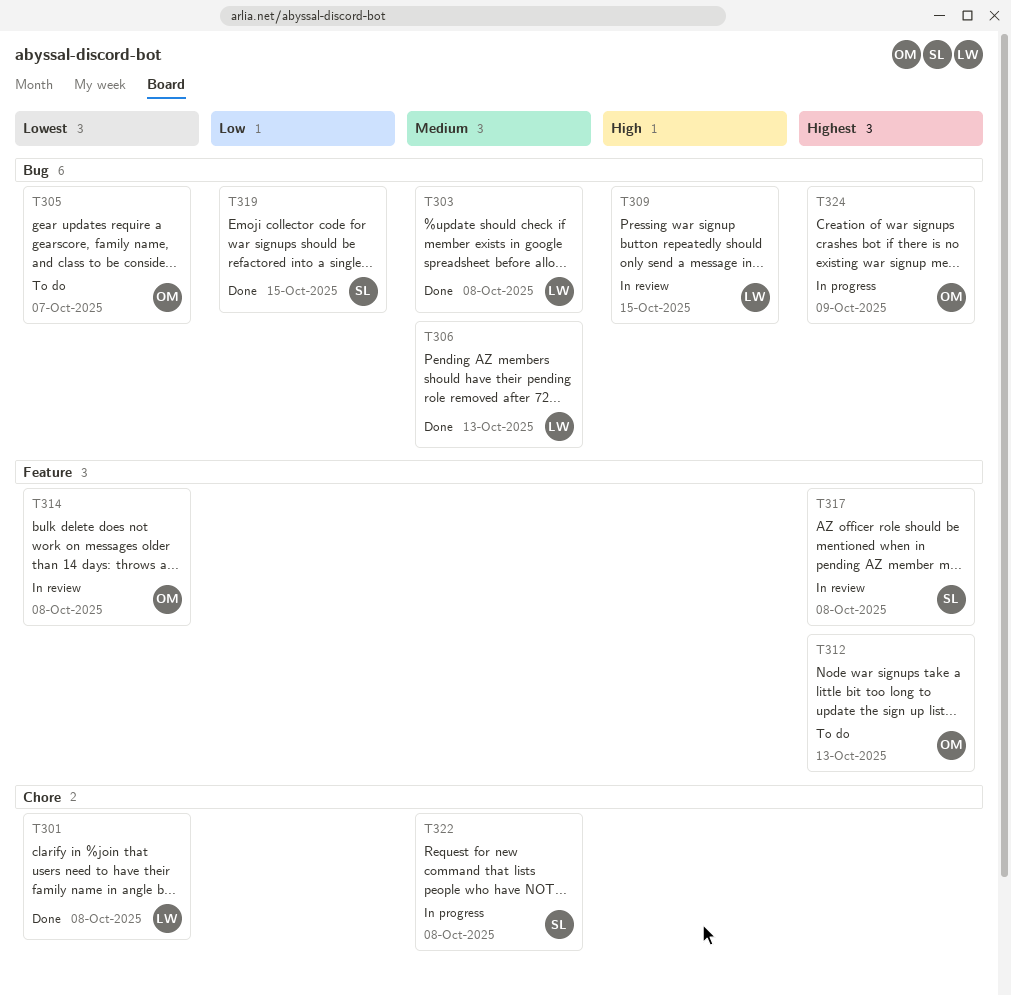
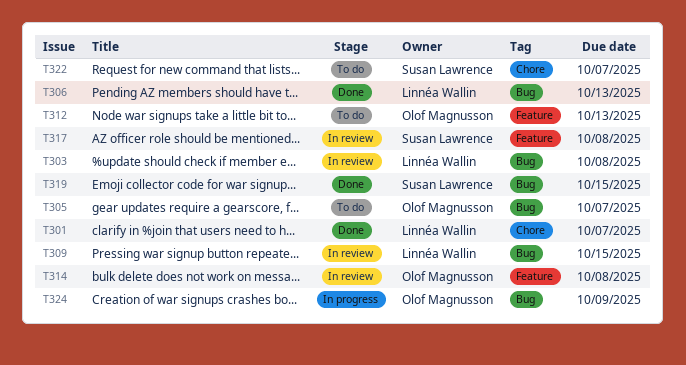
T301, due: Oct 8 -> Oct 7
T303, status: Done -> In review
T322, status: In progress -> To do
T322, due: Oct 8 -> Oct 7

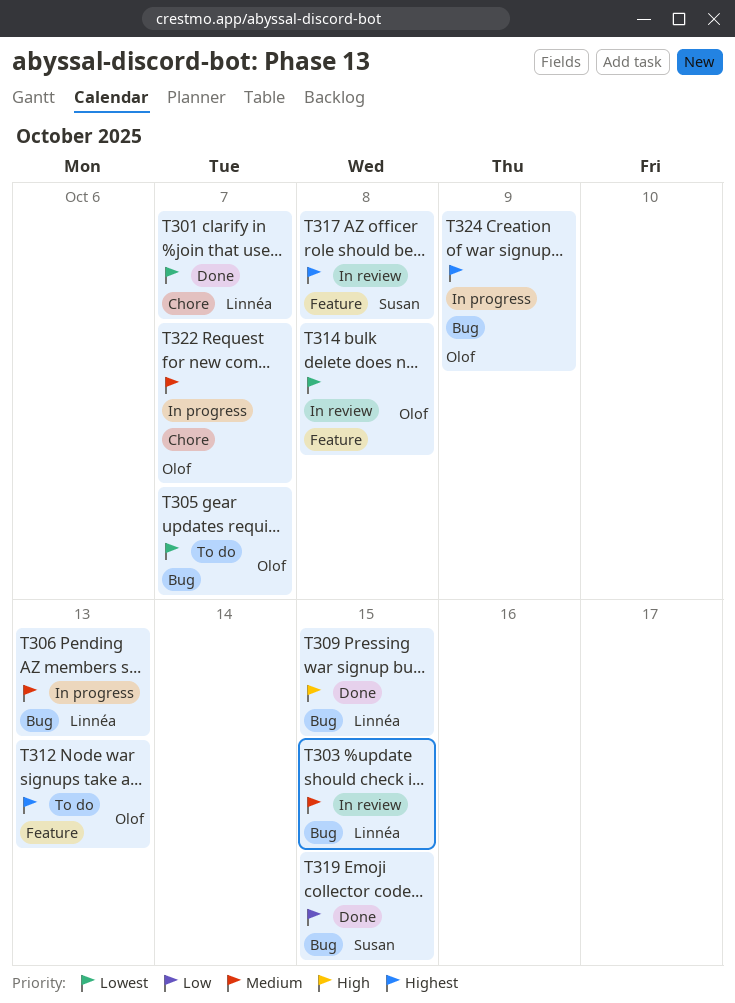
T303, due: Oct 8 -> Oct 15
T306, status: Done -> In progress
T309, status: In review -> Done
T322, status: To do -> In progress
T322, owner: Susan Lawrence -> Olof Magnusson

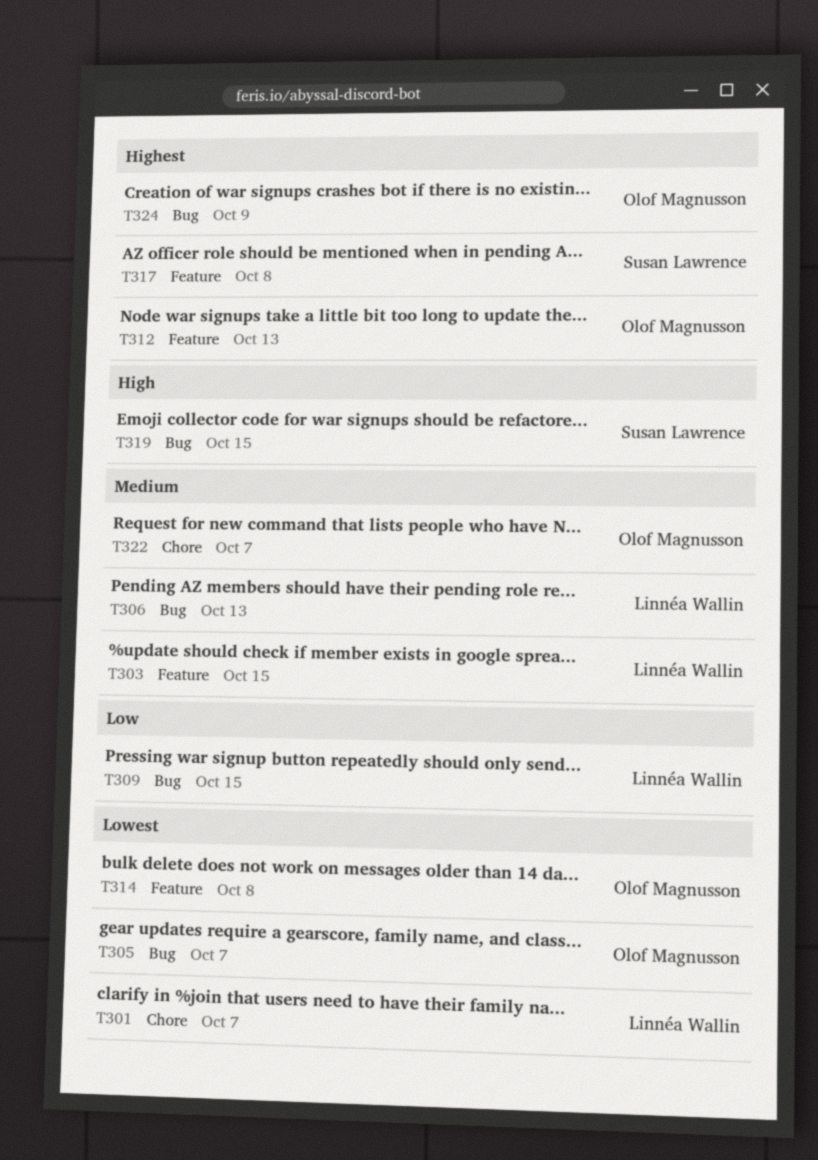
T303, label: Bug -> Feature
T309, priority: High -> Low
T319, priority: Low -> High

